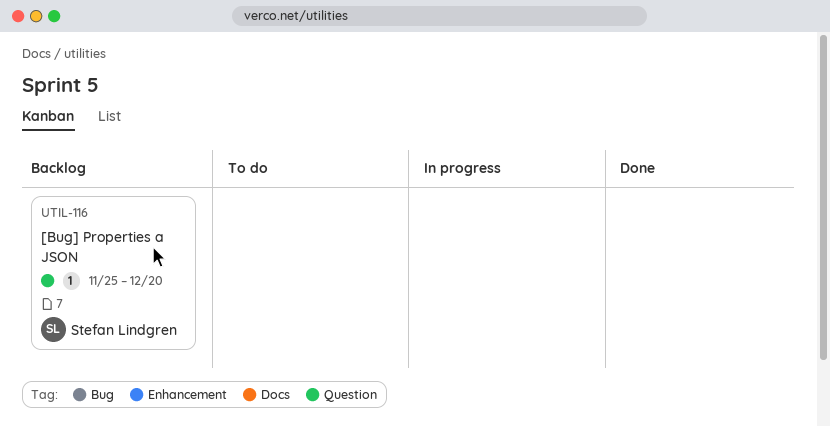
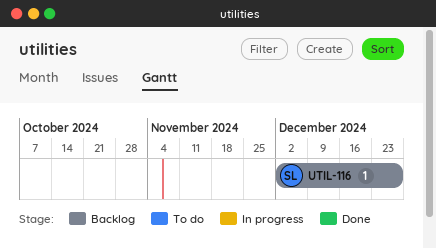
UTIL-116, start: Nov 25 -> Dec 2
UTIL-116, due: Dec 20 -> Dec 27

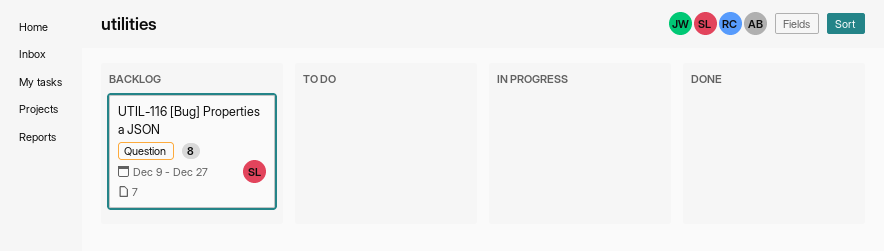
UTIL-116, estimate: 1 -> 8
UTIL-116, start: Dec 2 -> Dec 9

